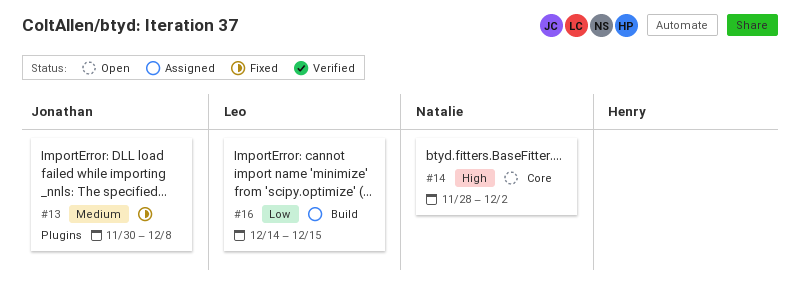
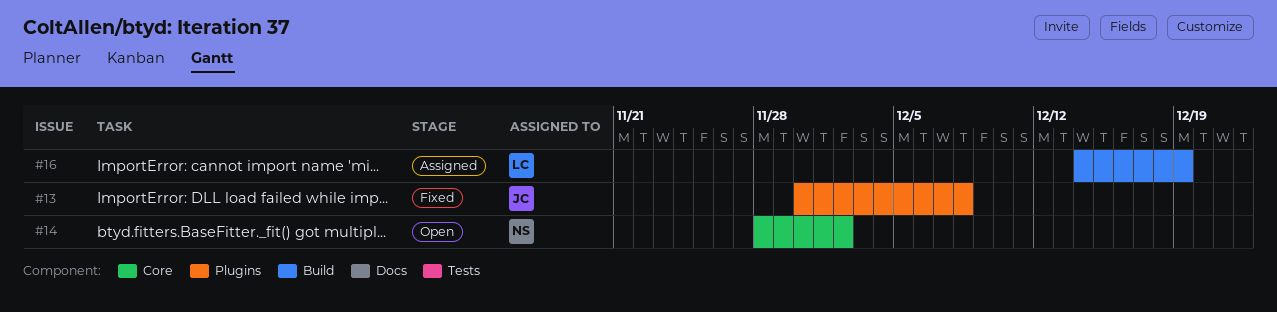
#16, due: Dec 15 -> Dec 19

